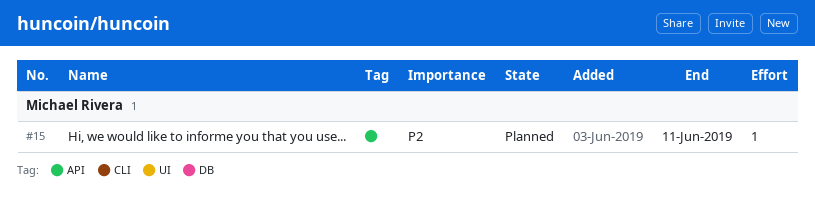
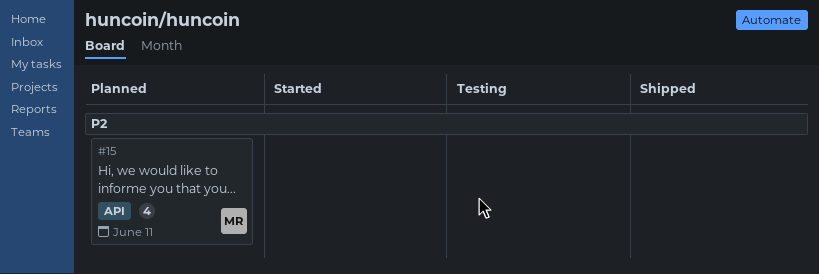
#15, estimate: 1 -> 4

